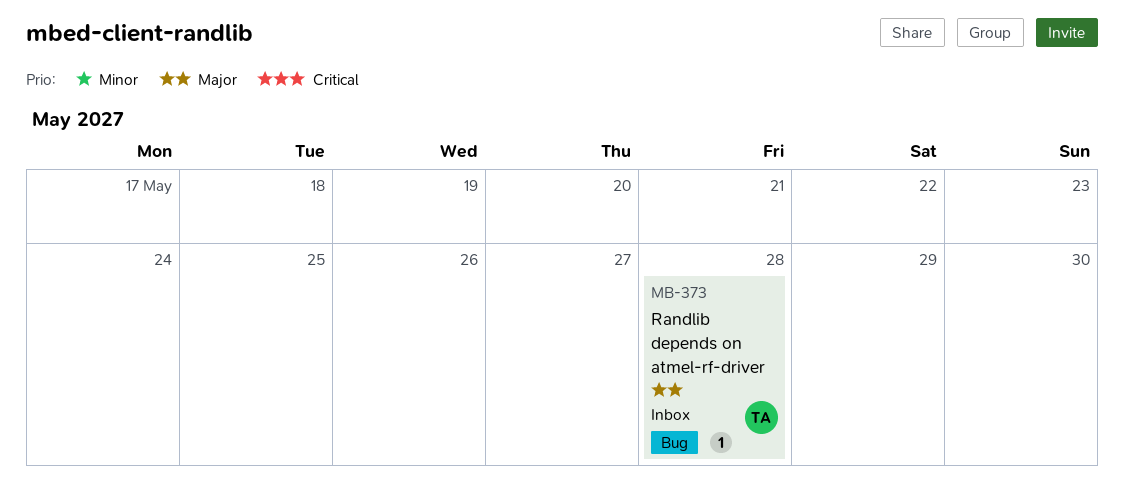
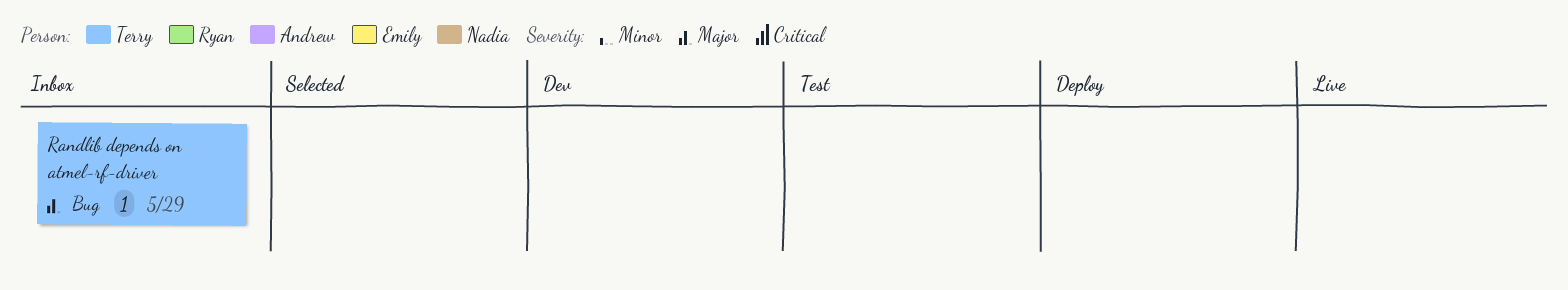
Randlib depends on atmel-rf-driver, due: May 28 -> May 29

